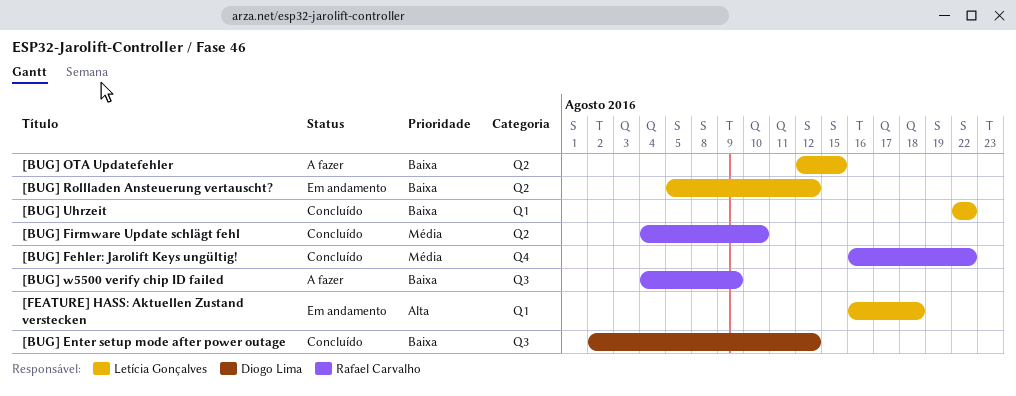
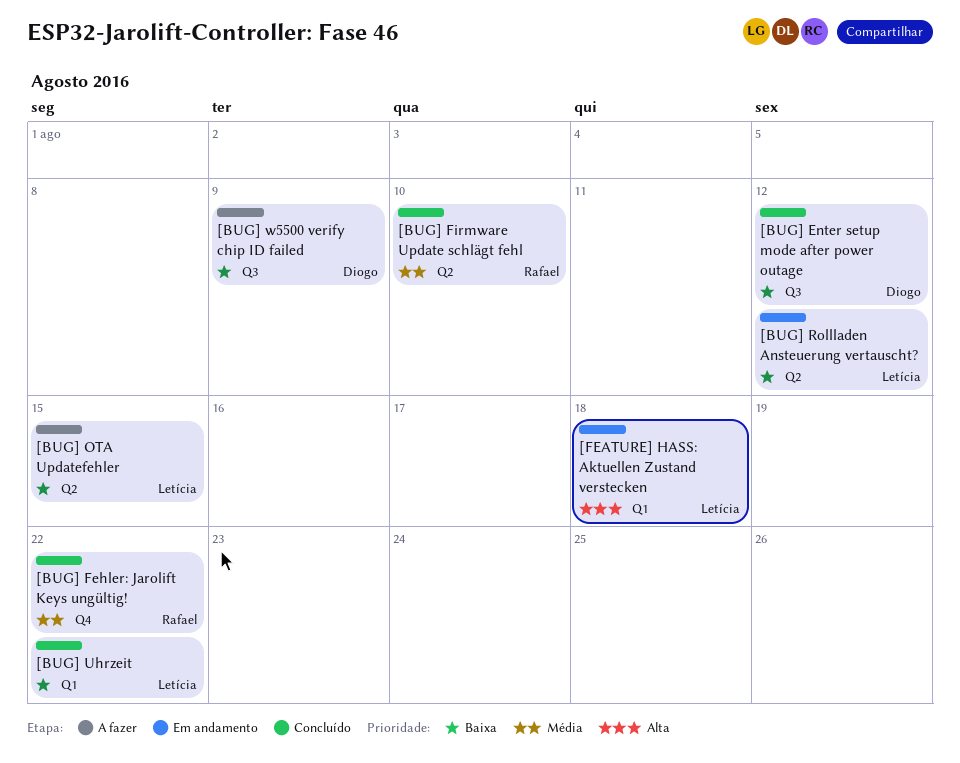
[BUG] w5500 verify chip ID failed, owner: Rafael Carvalho -> Diogo Lima

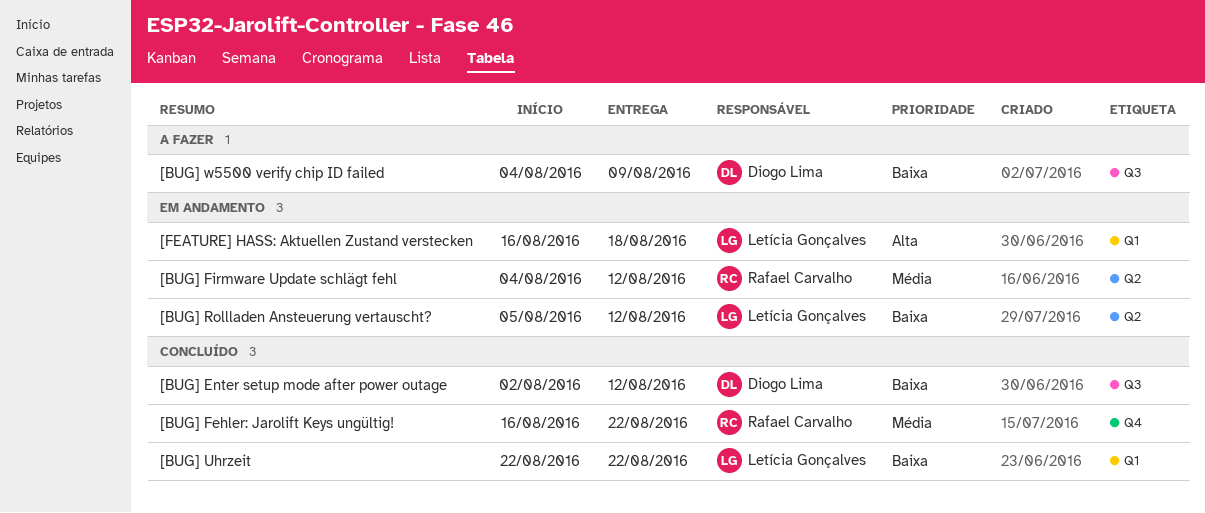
[BUG] Firmware Update schlägt fehl, status: Concluído -> Em andamento
[BUG] Firmware Update schlägt fehl, due: Aug 10 -> Aug 12
[BUG] OTA Updatefehler: present -> none

